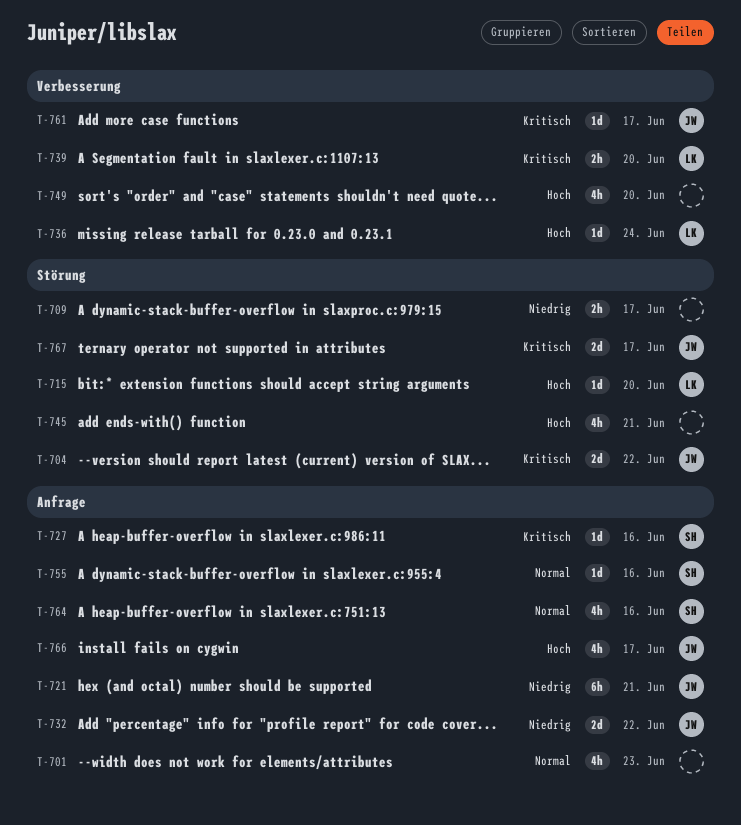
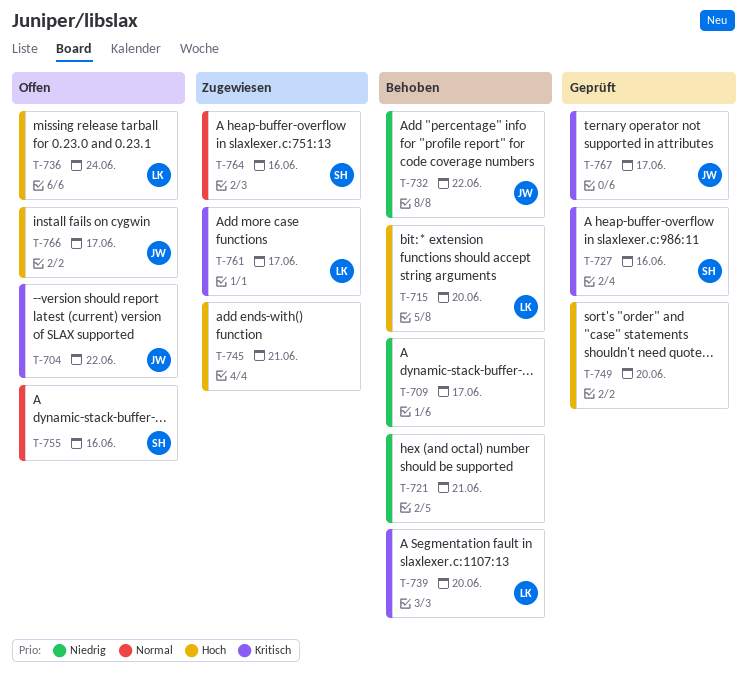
T-701: present -> none
T-721, owner: JW -> none
T-761, owner: JW -> LK

